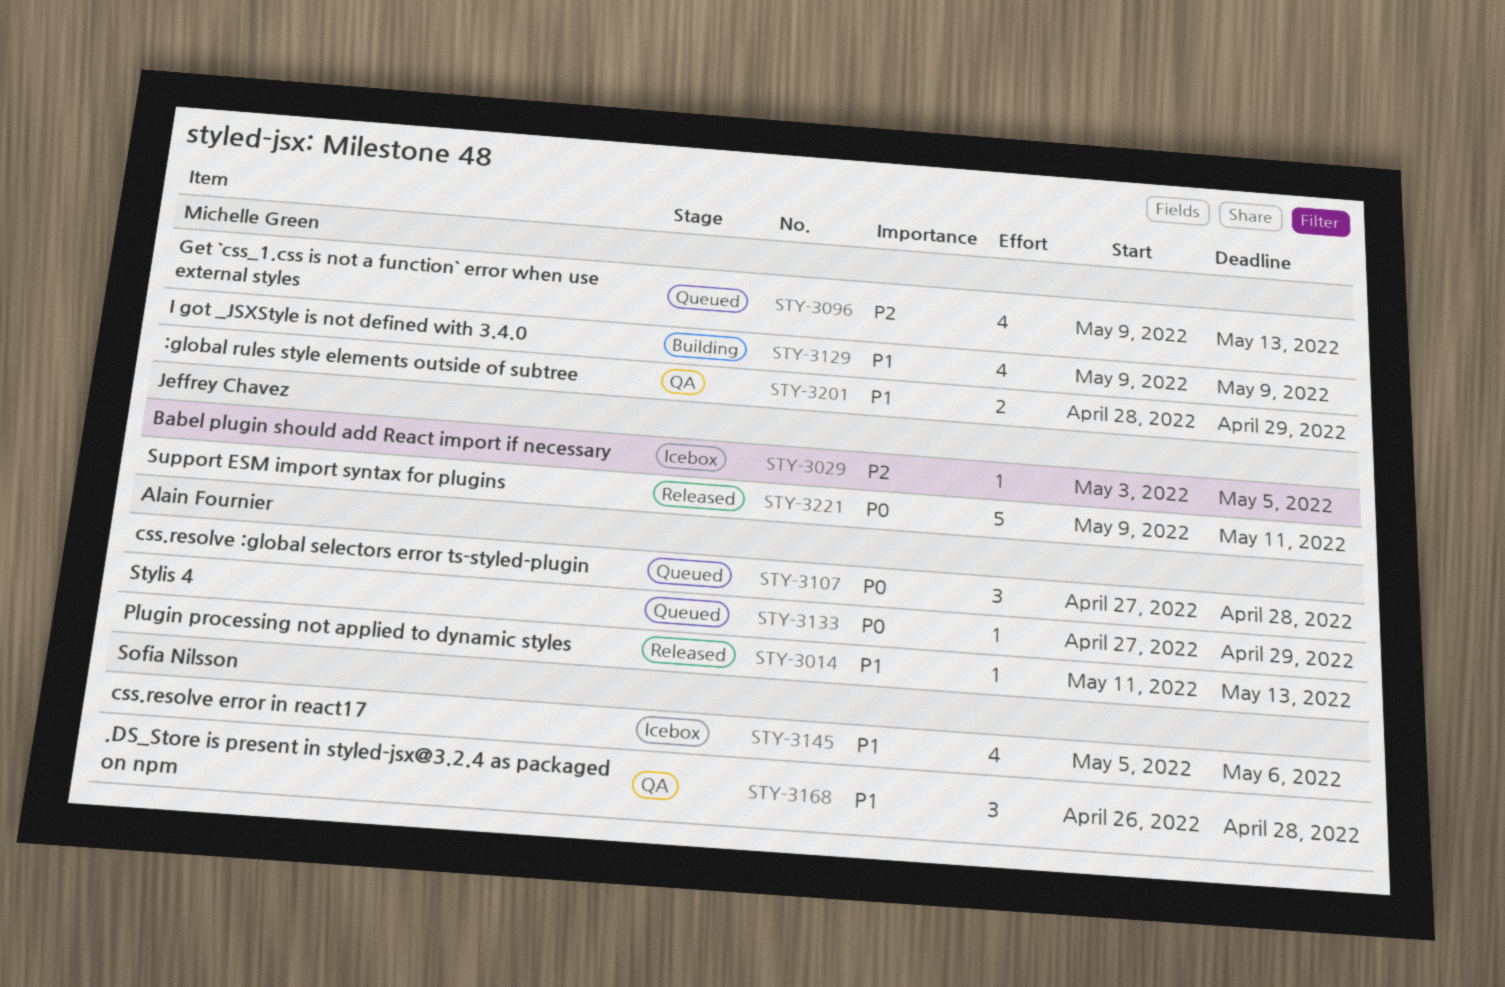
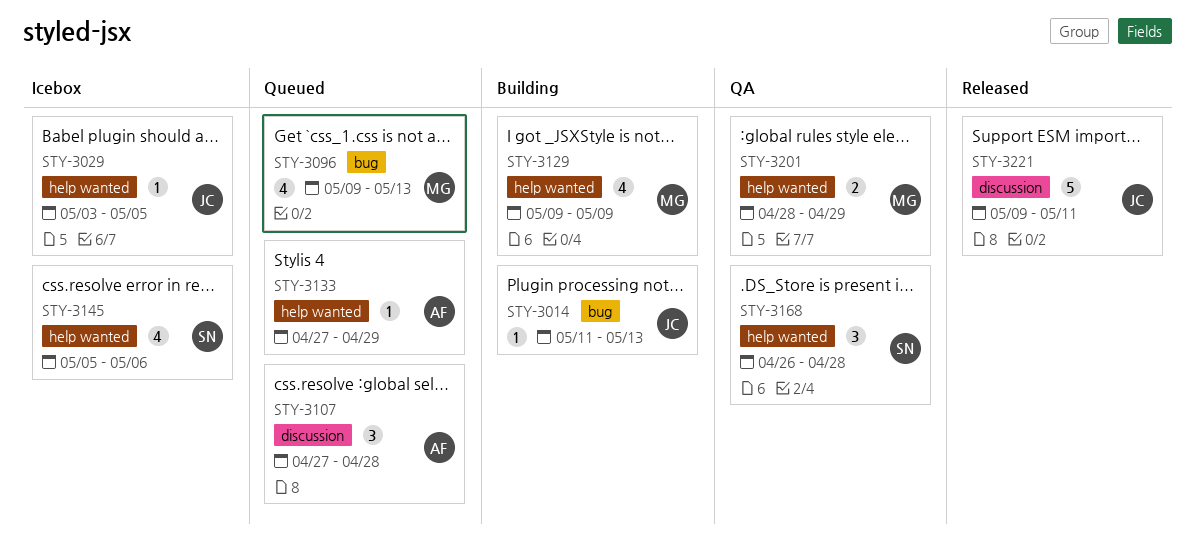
STY-3014, status: Released -> Building
STY-3014, owner: Alain Fournier -> Jeffrey Chavez

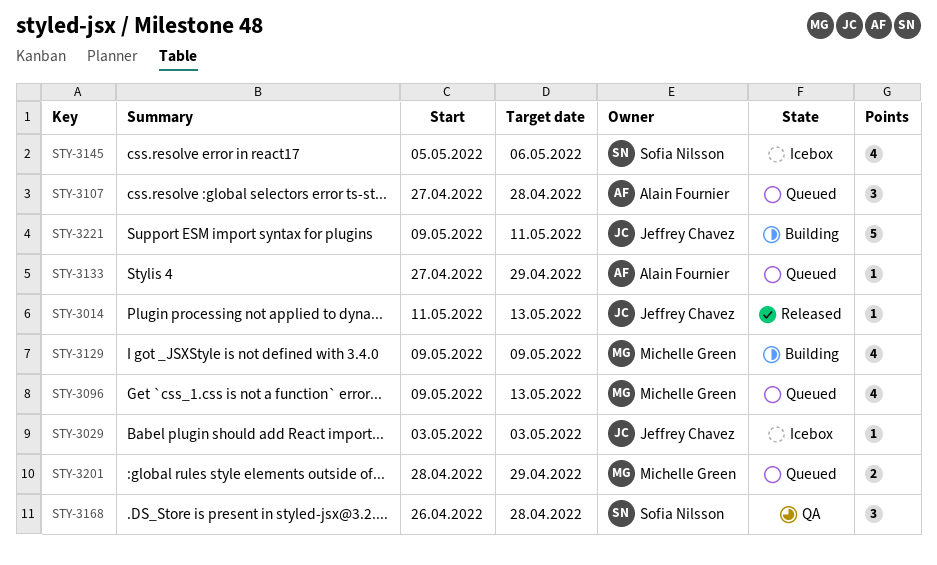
STY-3014, status: Building -> Released
STY-3029, due: May 5 -> May 3
STY-3201, status: QA -> Queued
STY-3221, status: Released -> Building

